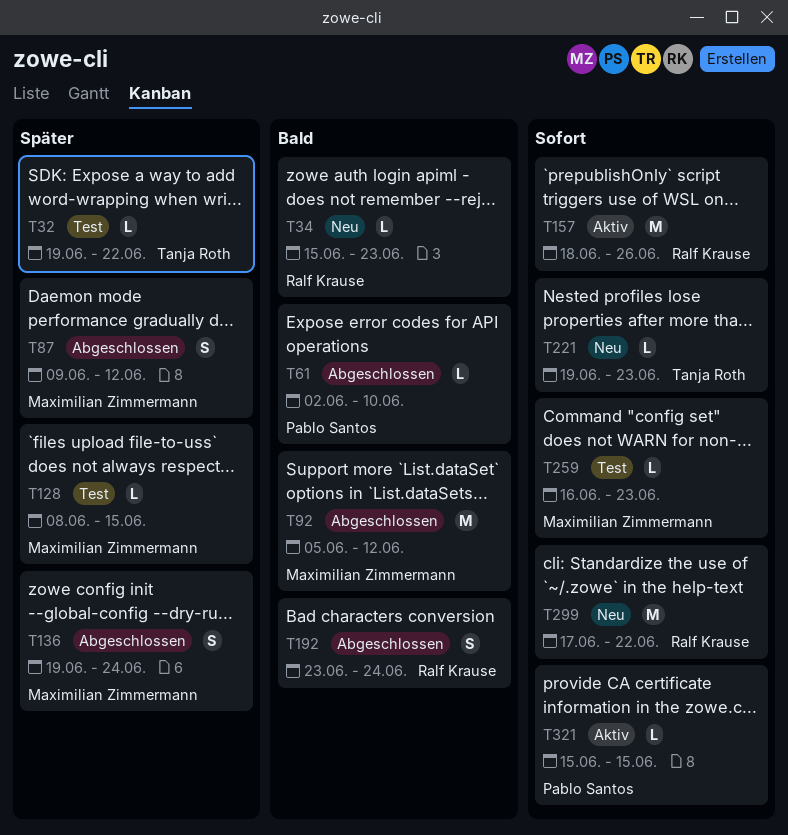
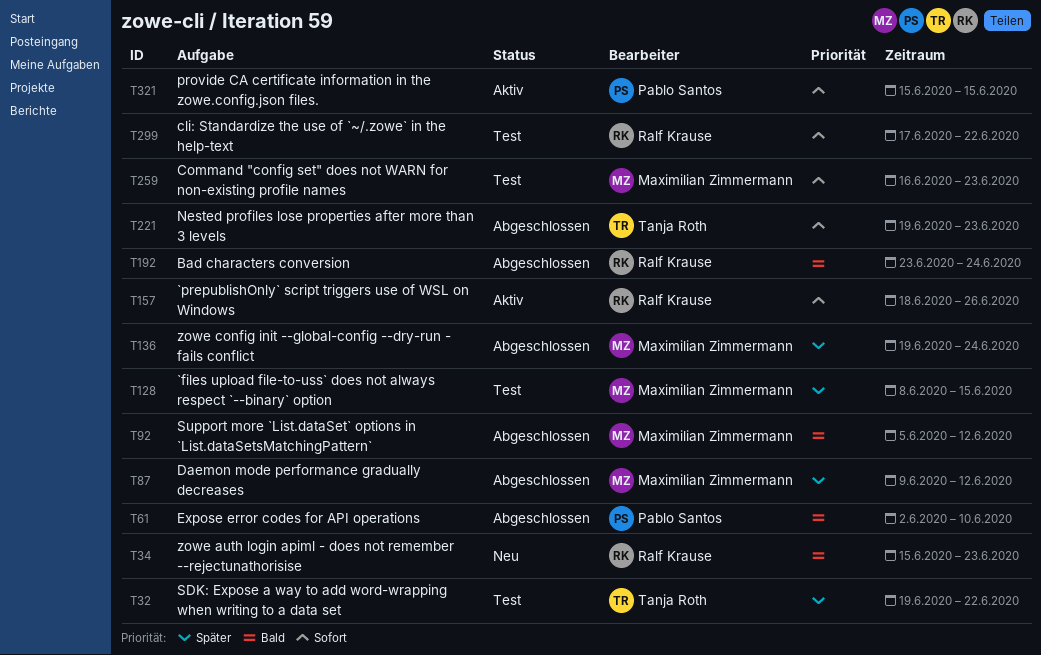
T221, status: Neu -> Abgeschlossen
T299, status: Neu -> Test

